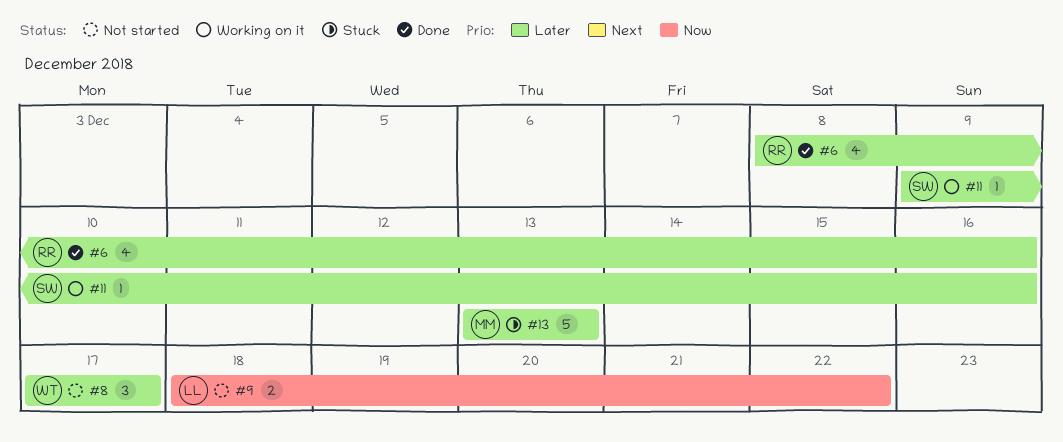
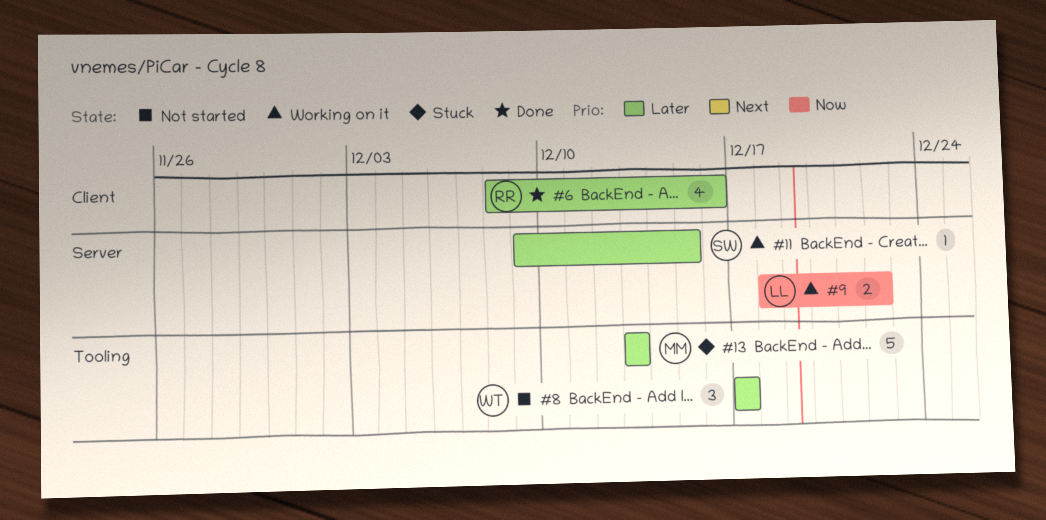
#9, status: Not started -> Working on it
#11, due: Dec 16 -> Dec 15

